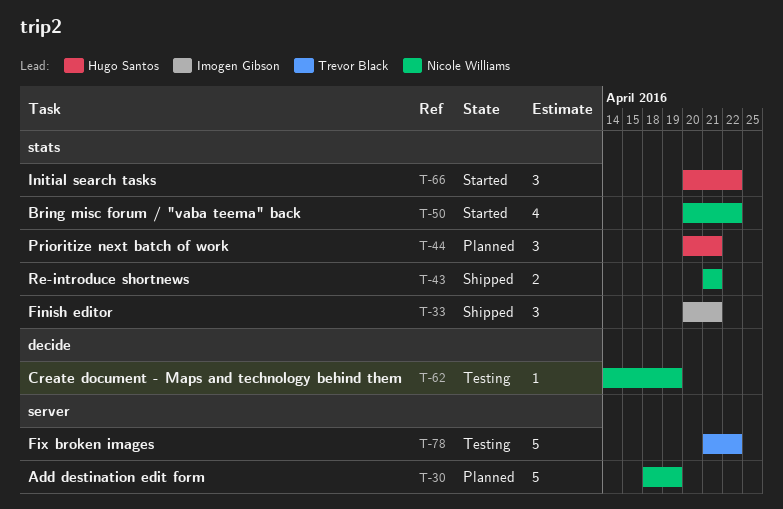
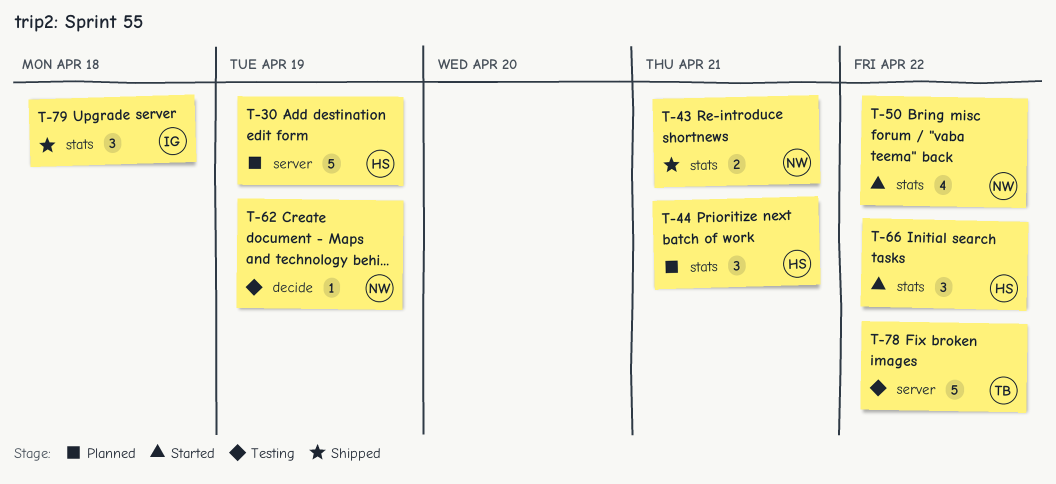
T-30, owner: Nicole Williams -> Hugo Santos
T-33: present -> none
T-79: none -> present

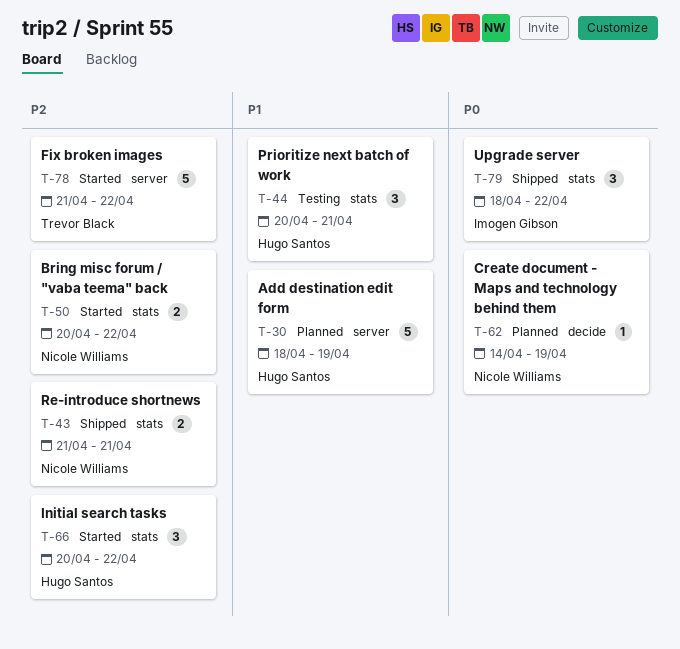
T-44, status: Planned -> Testing
T-50, estimate: 4 -> 2
T-62, status: Testing -> Planned
T-78, status: Testing -> Started
T-79, due: Apr 18 -> Apr 22

